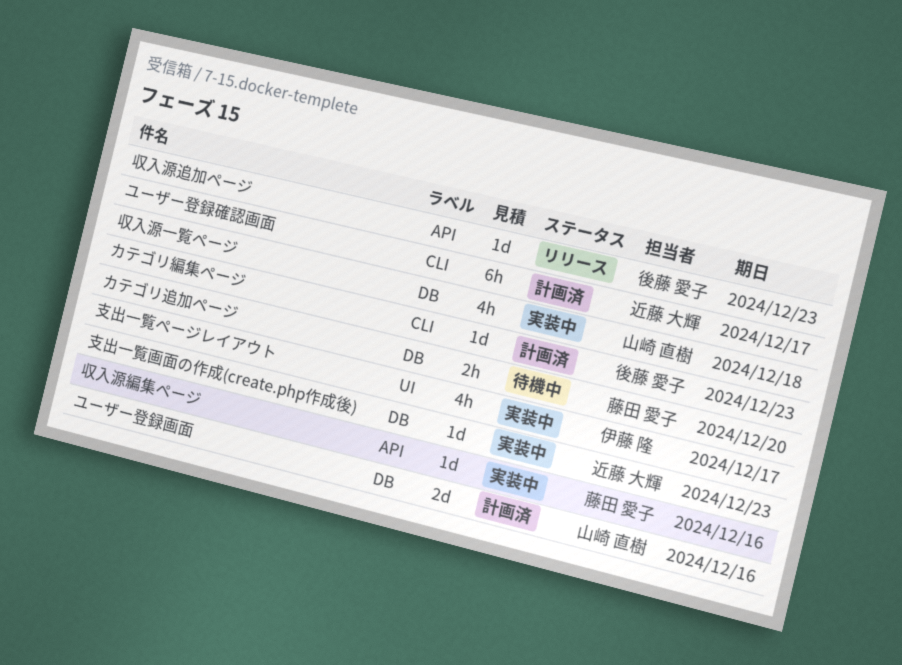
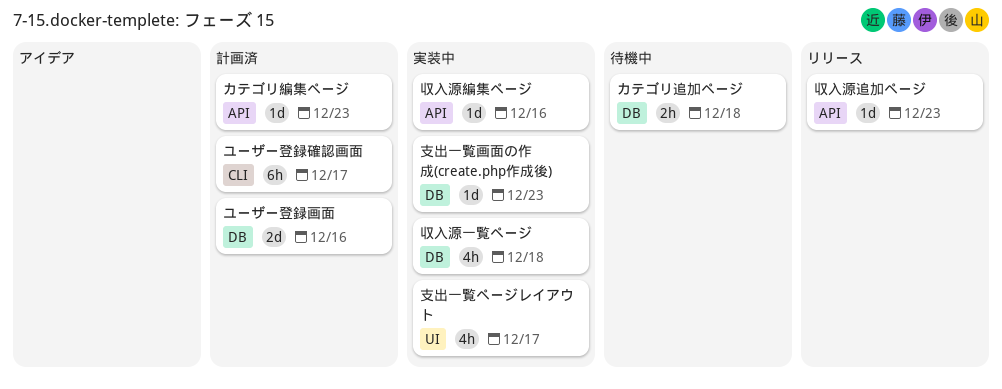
カテゴリ編集ページ, label: CLI -> API
カテゴリ追加ページ, due: Dec 20 -> Dec 18

